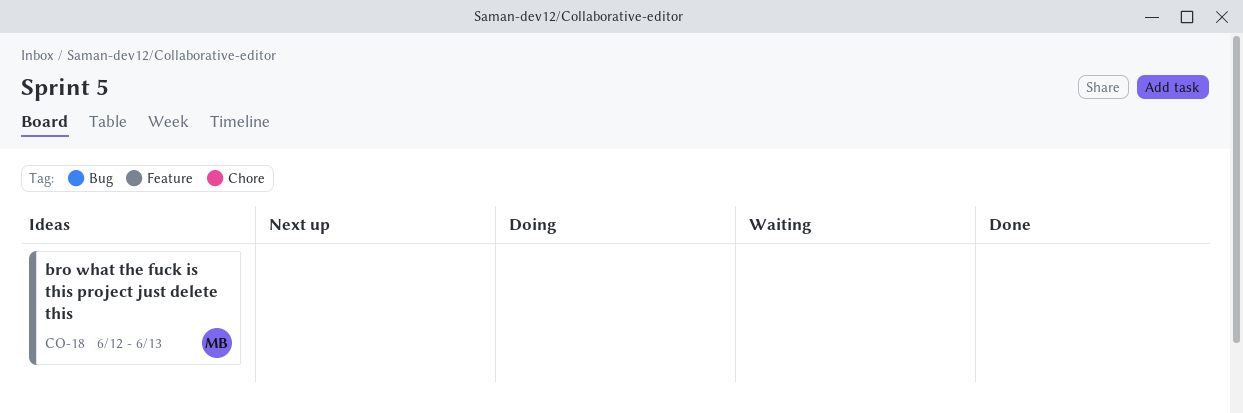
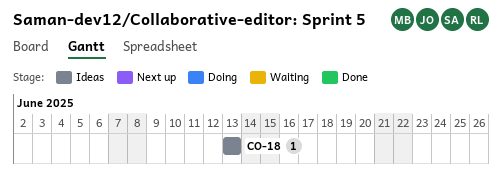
CO-18, start: Jun 12 -> Jun 13

